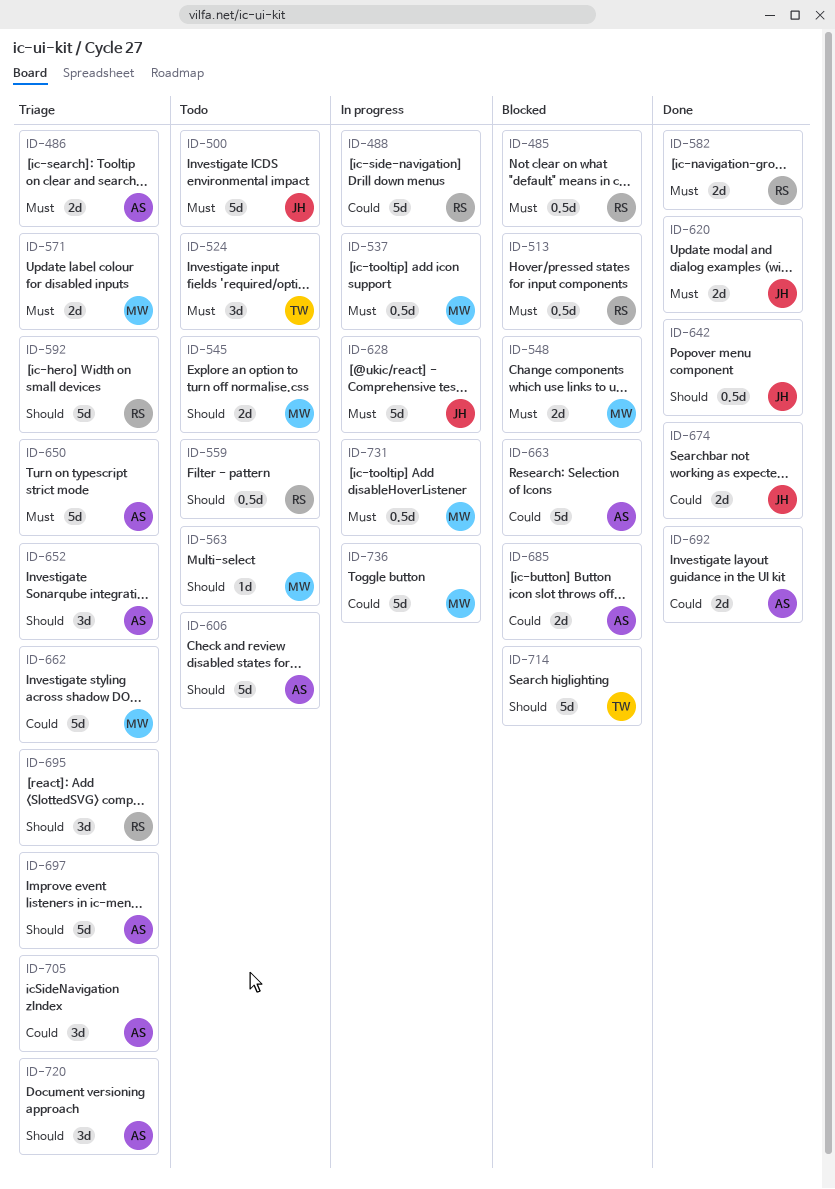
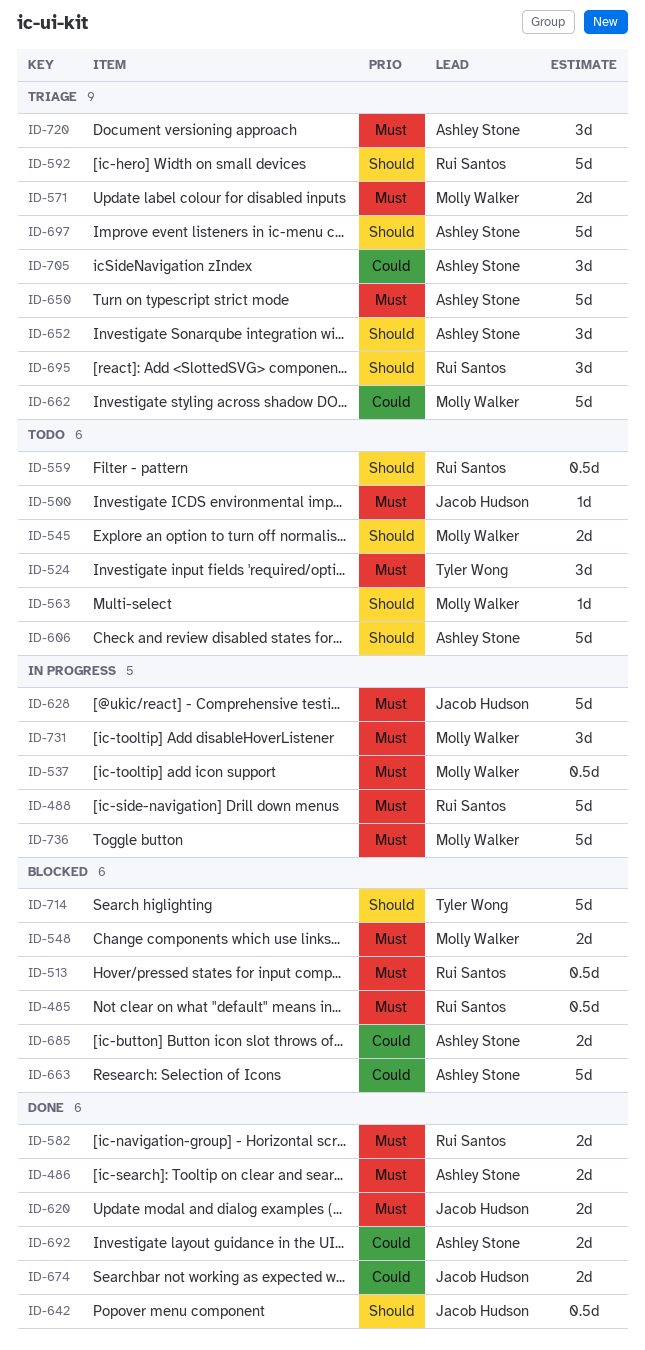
ID-486, status: Triage -> Done
ID-488, priority: Could -> Must
ID-500, estimate: 5d -> 1d
ID-720, priority: Should -> Must
ID-731, estimate: 0.5d -> 3d
ID-736, priority: Could -> Must

